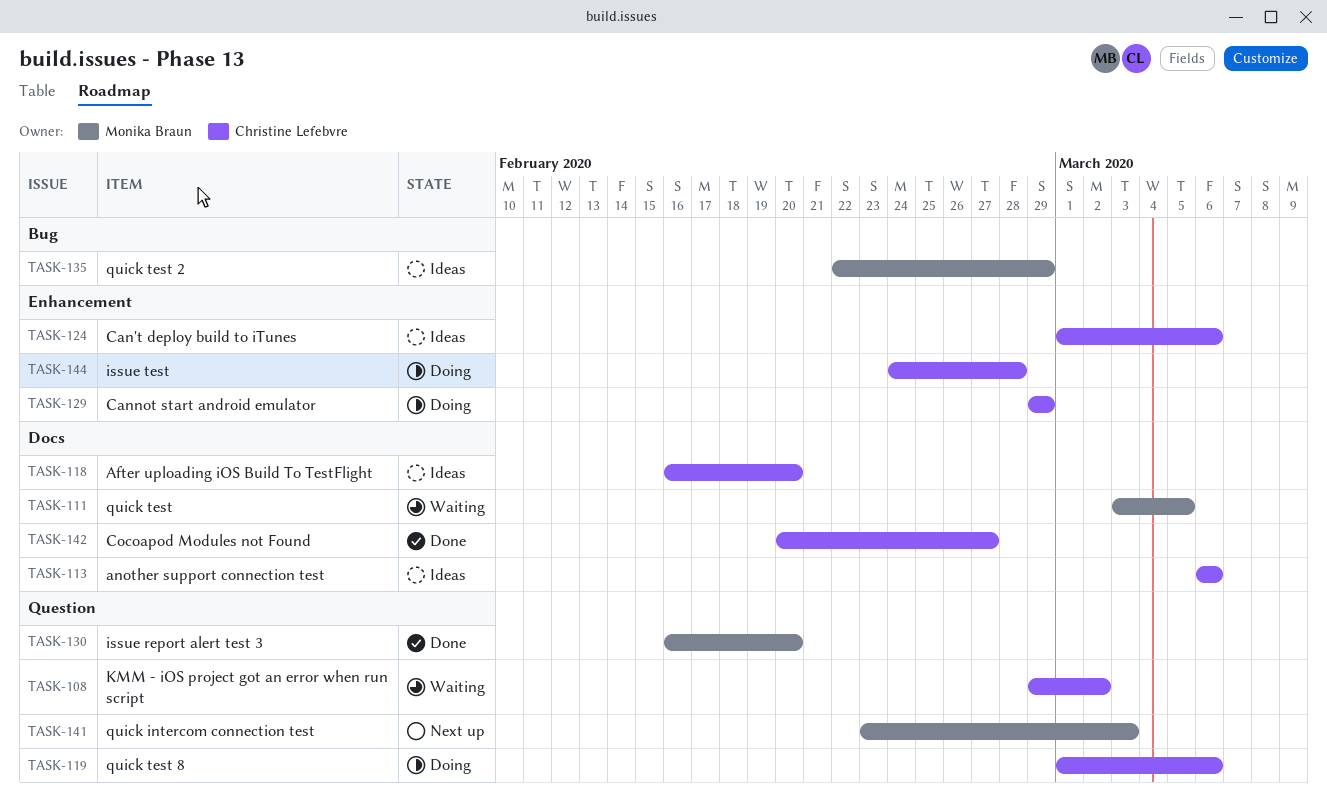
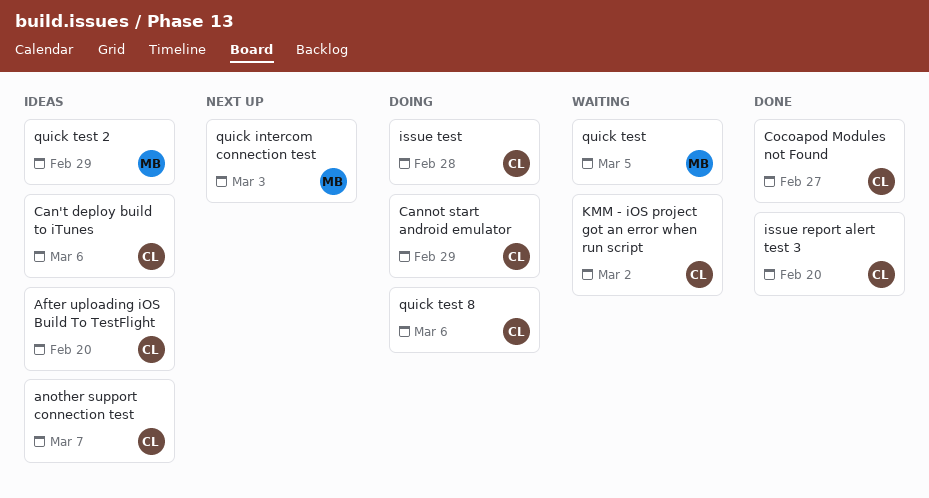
another support connection test, due: Mar 6 -> Mar 7
issue report alert test 3, owner: Monika Braun -> Christine Lefebvre

